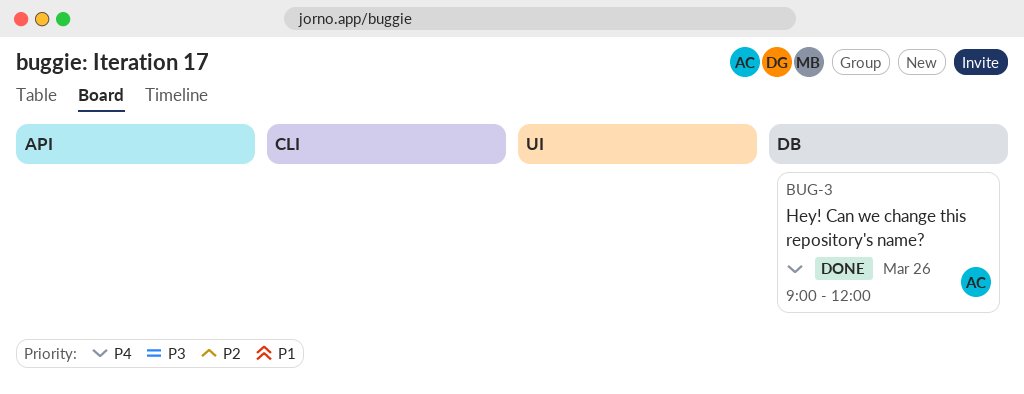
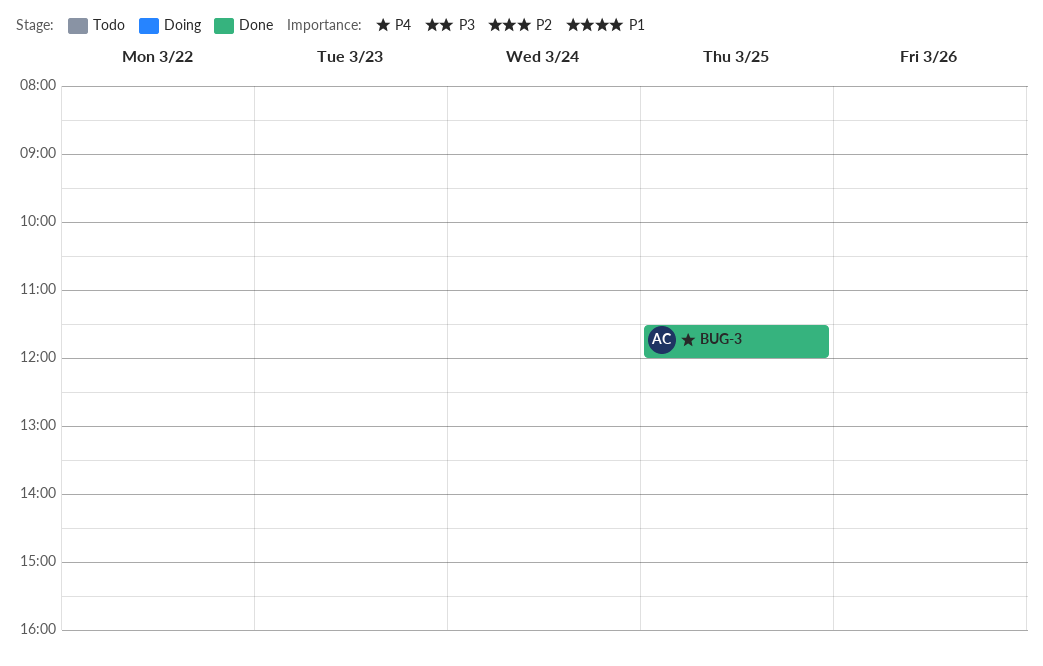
BUG-3, day: Mar 26 -> Mar 25
BUG-3, begins: 09:00 -> 11:30

